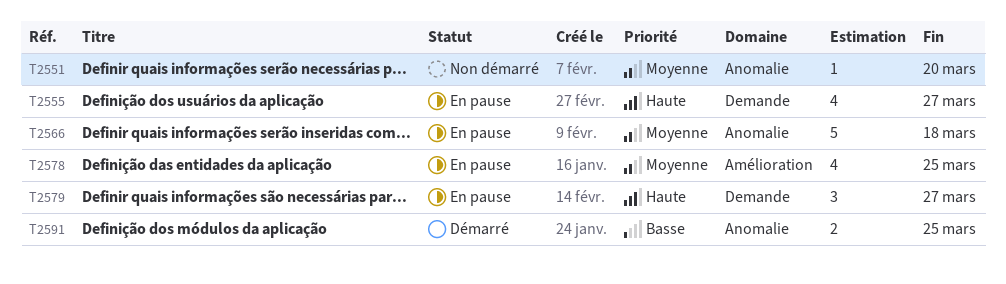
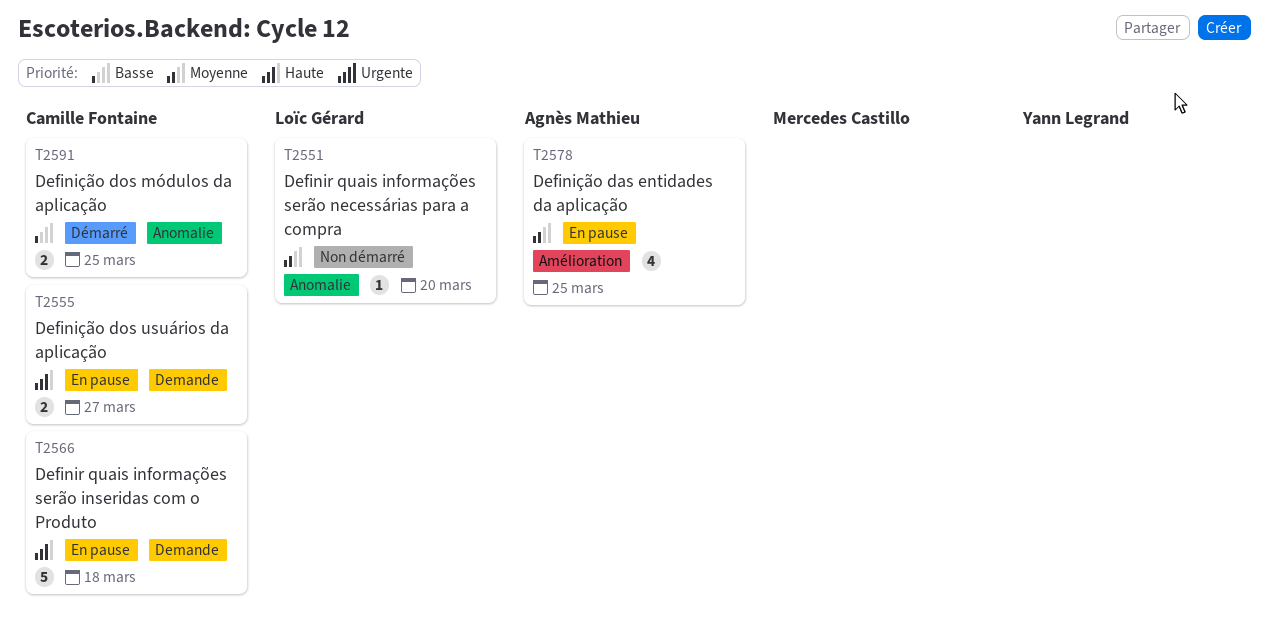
T2555, estimate: 4 -> 2
T2566, priority: Moyenne -> Haute
T2566, label: Anomalie -> Demande
T2579: present -> none

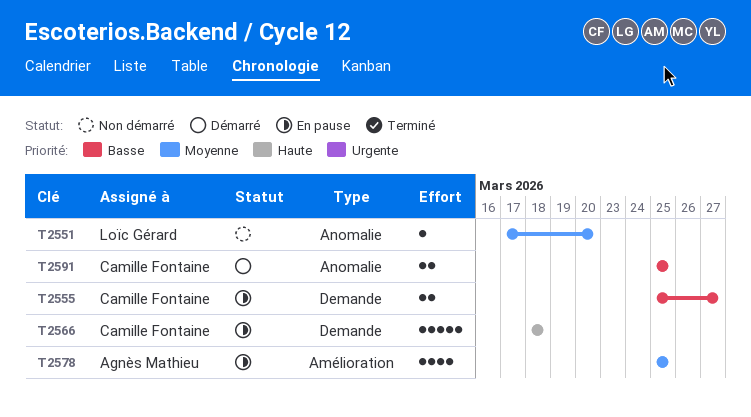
T2555, priority: Haute -> Basse

